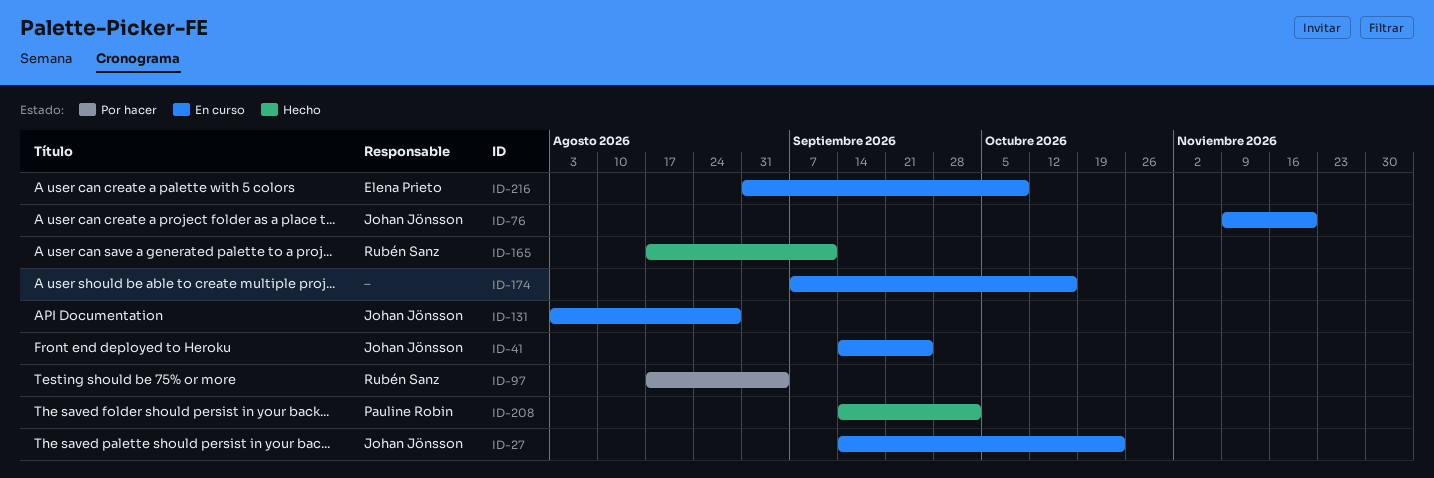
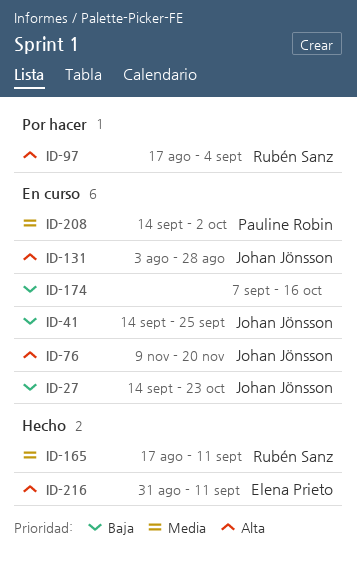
ID-208, status: Hecho -> En curso
ID-216, status: En curso -> Hecho
ID-216, due: Oct 9 -> Sep 11

